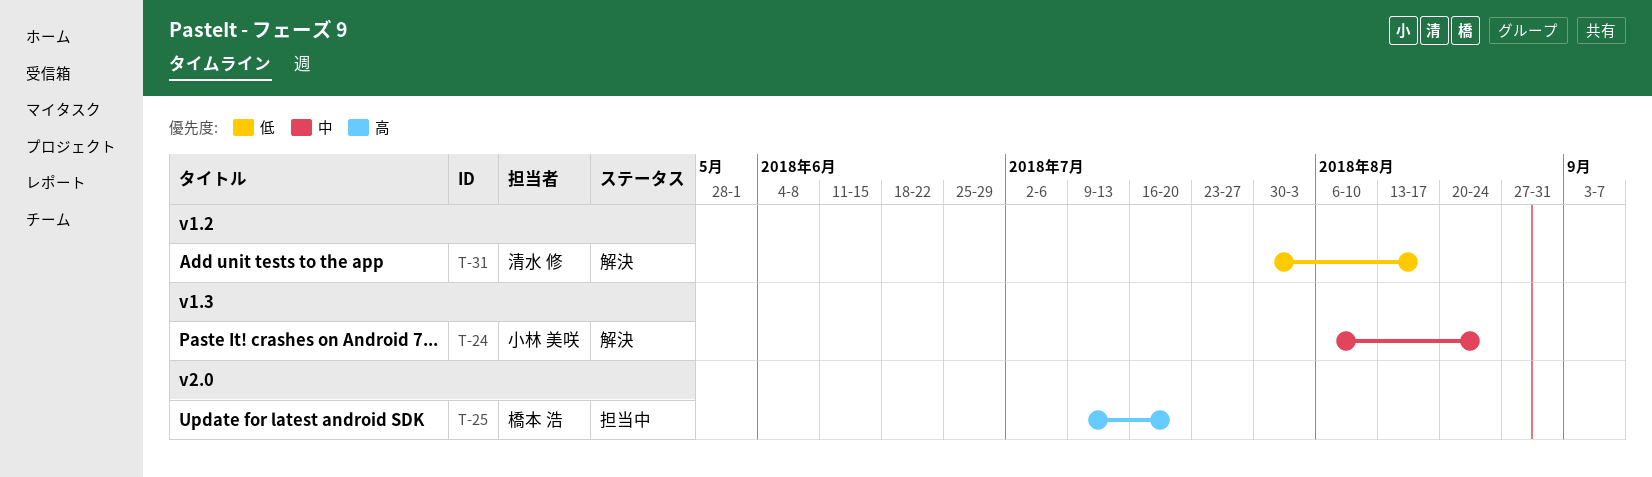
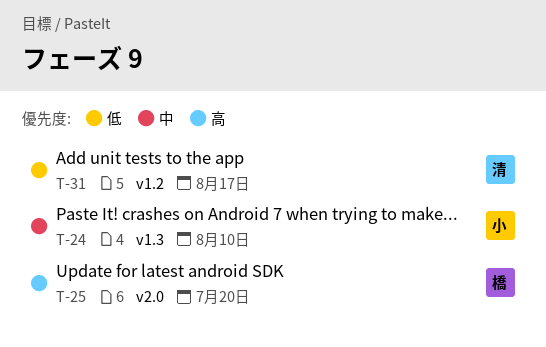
T-24, due: Aug 24 -> Aug 10

